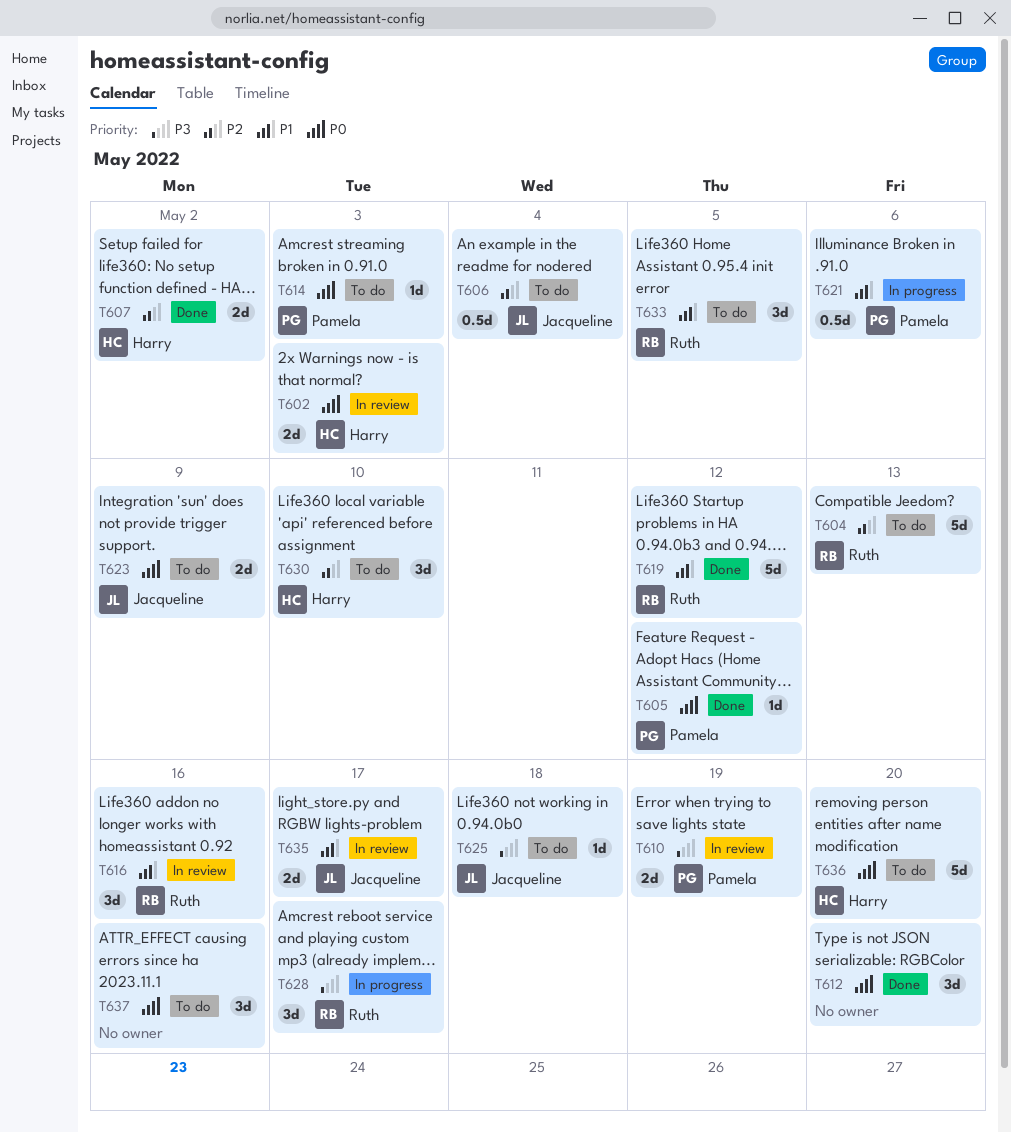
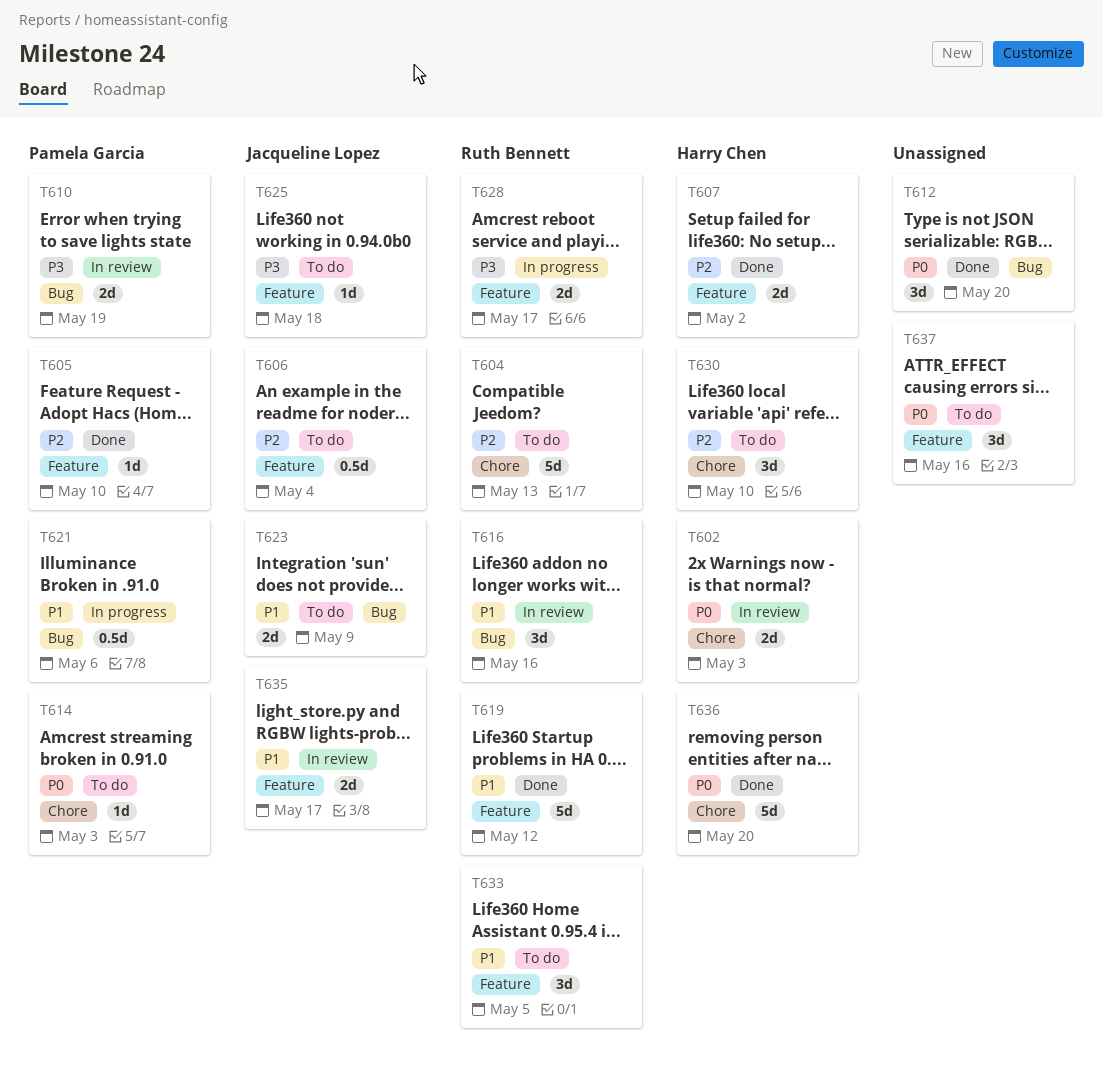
T605, priority: P0 -> P2
T605, due: May 12 -> May 10
T623, priority: P0 -> P1
T628, estimate: 3d -> 2d
T636, status: To do -> Done

